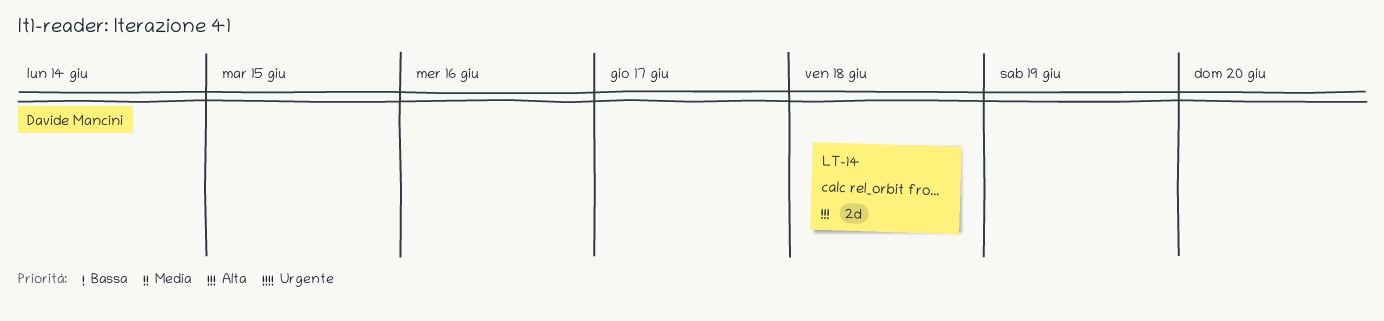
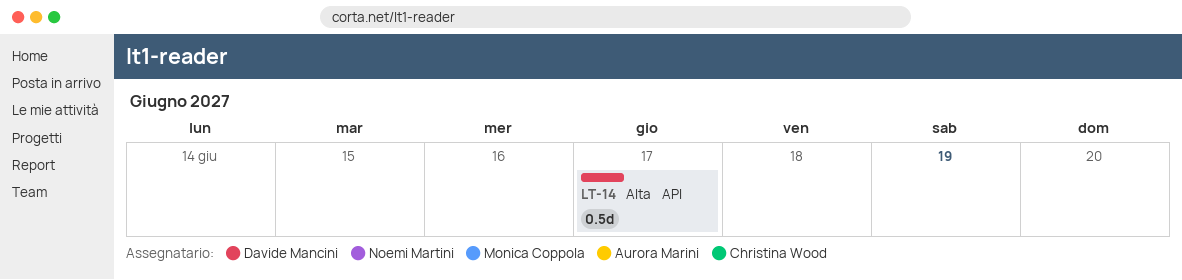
LT-14, estimate: 2d -> 0.5d
LT-14, due: Jun 18 -> Jun 17

